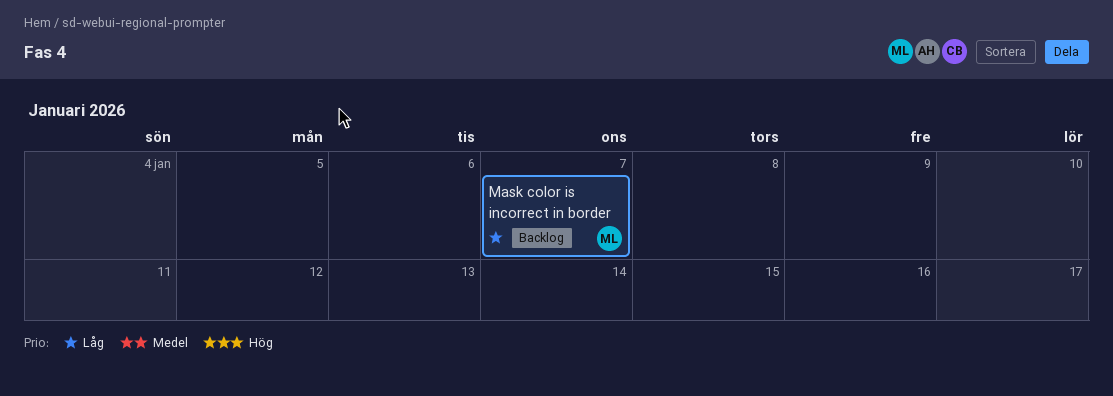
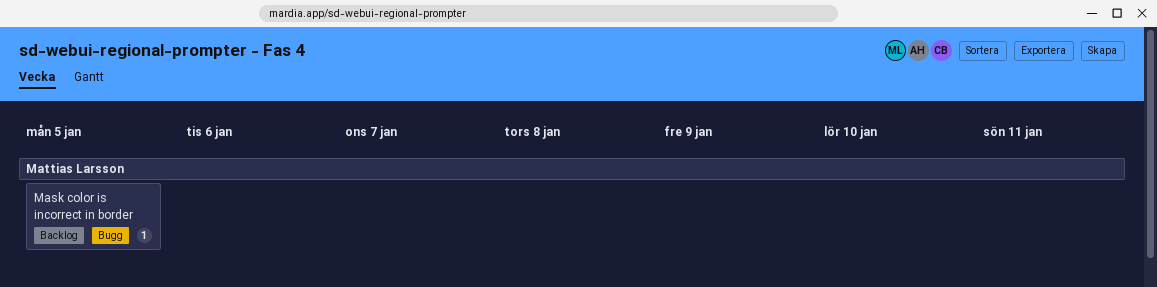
Mask color is incorrect in border, due: Jan 7 -> Jan 5

